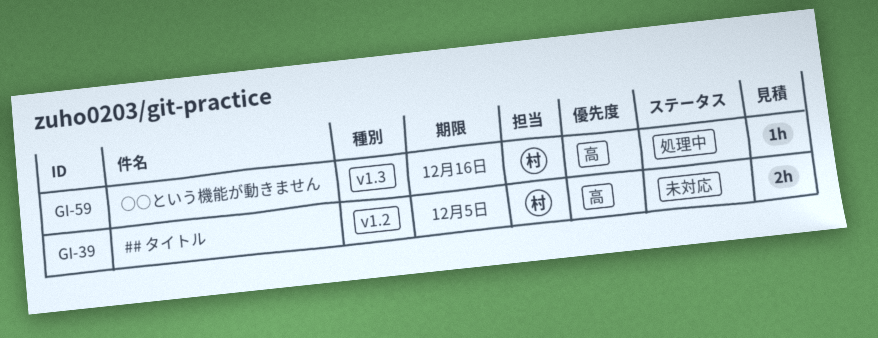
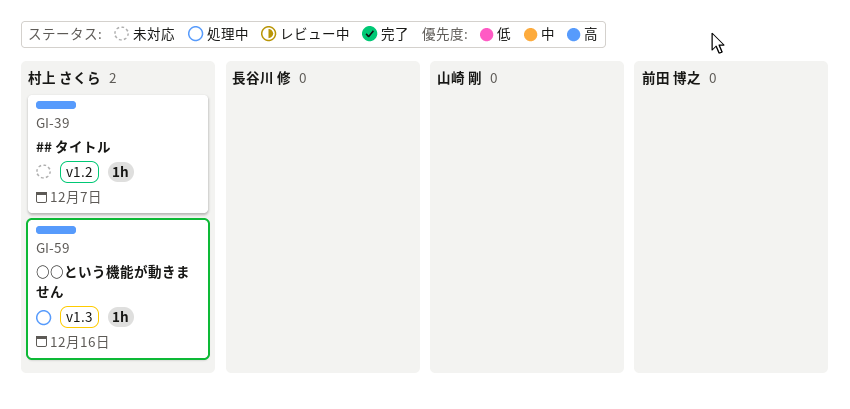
GI-39, estimate: 2h -> 1h
GI-39, due: Dec 5 -> Dec 7

